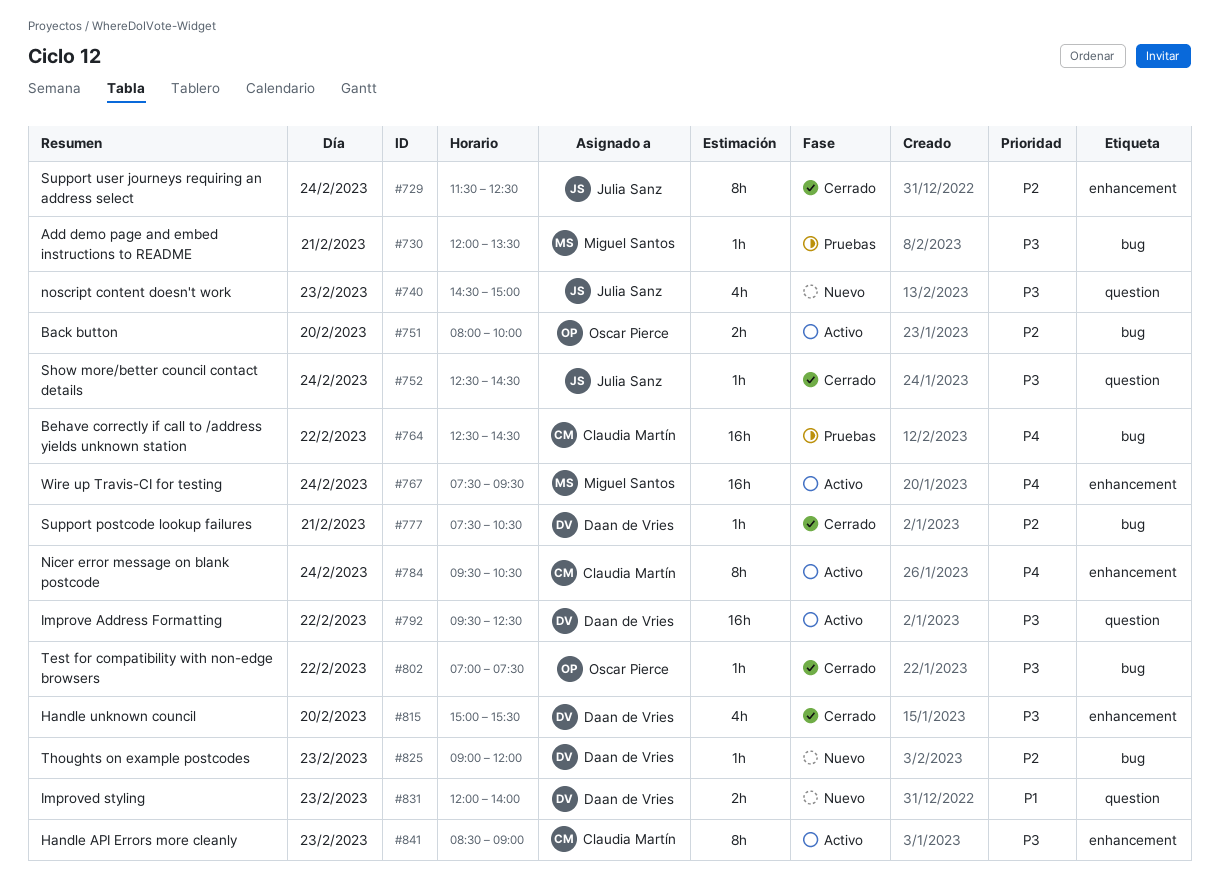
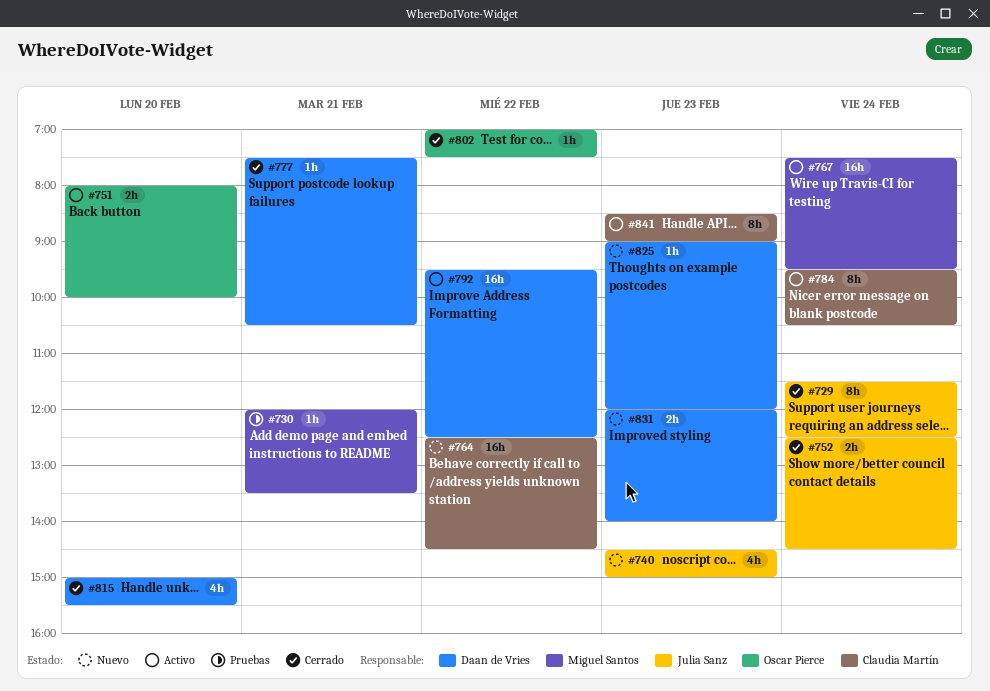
#752, estimate: 1h -> 2h
#764, status: Pruebas -> Nuevo

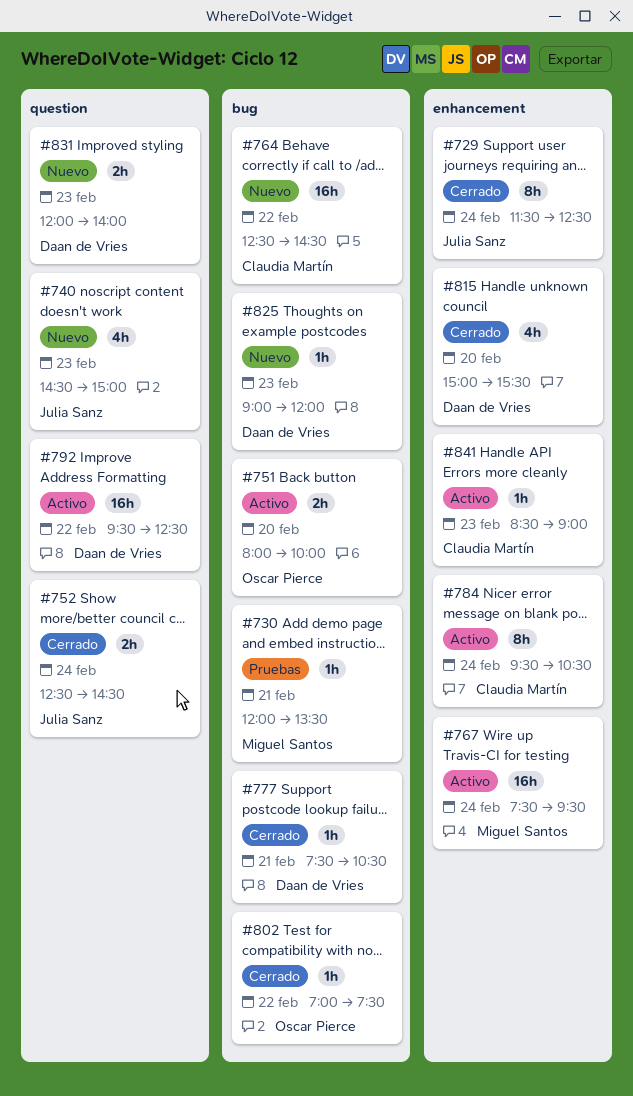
#841, estimate: 8h -> 1h

